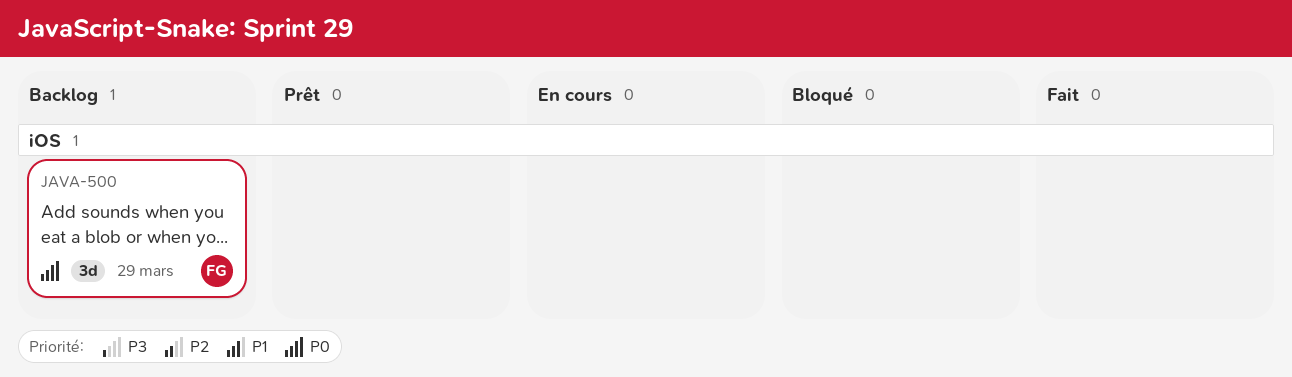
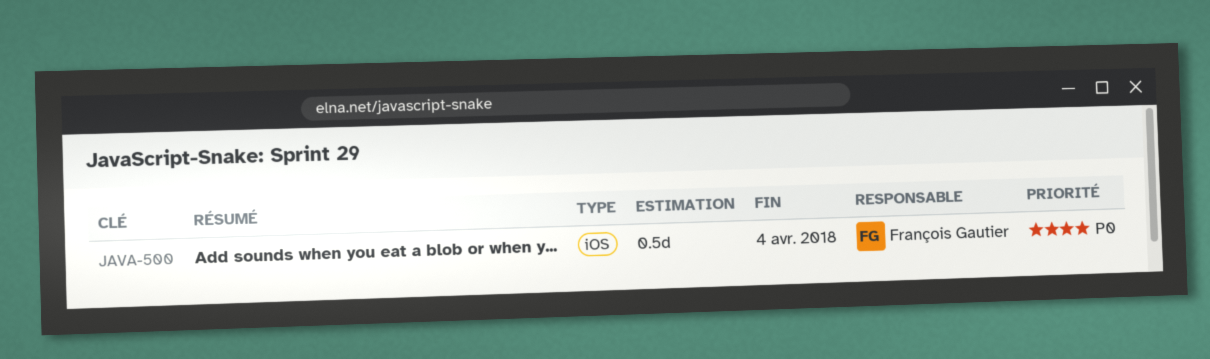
JAVA-500, estimate: 3d -> 0.5d
JAVA-500, due: Mar 29 -> Apr 4

